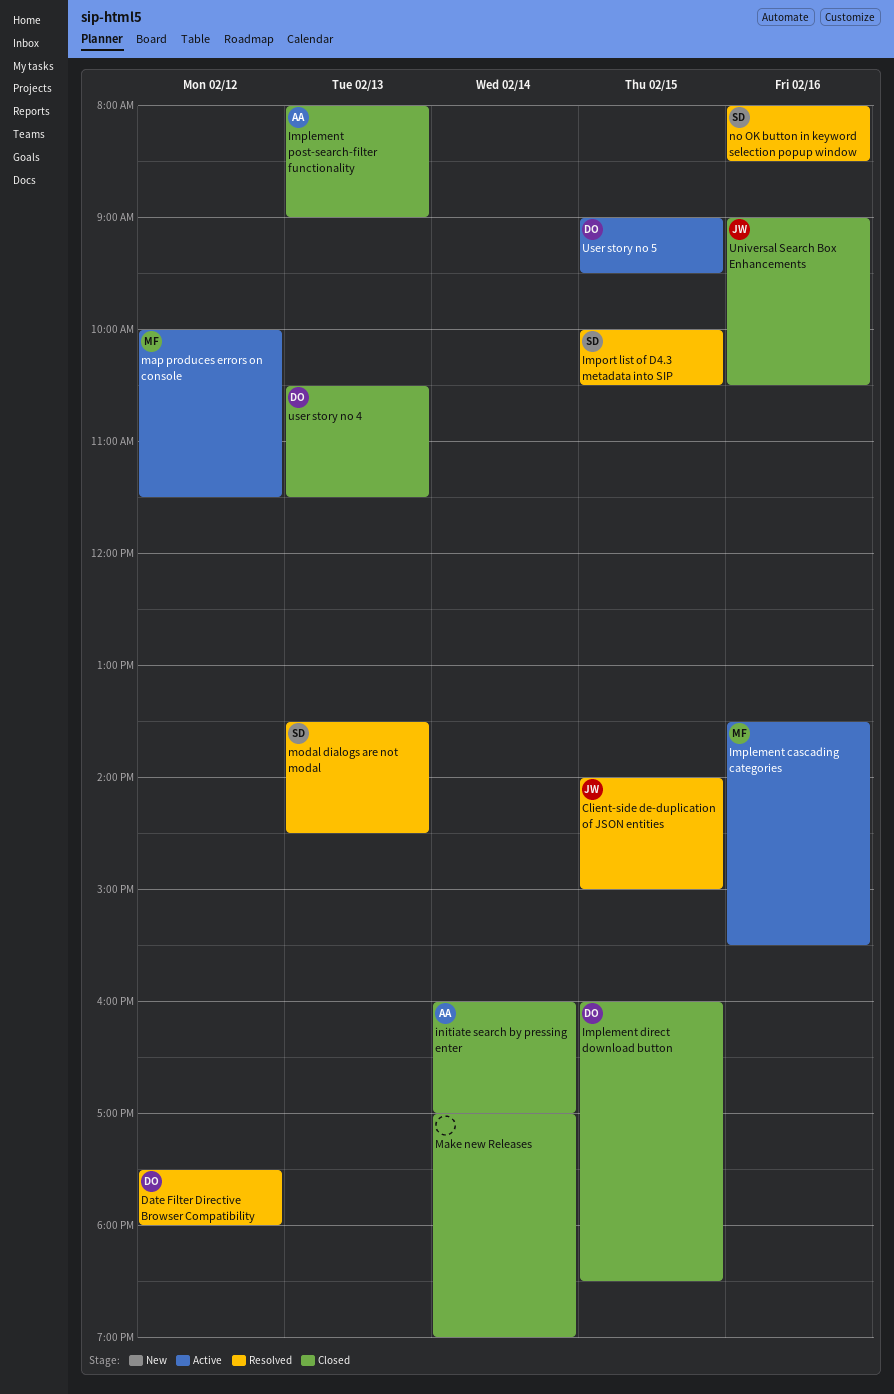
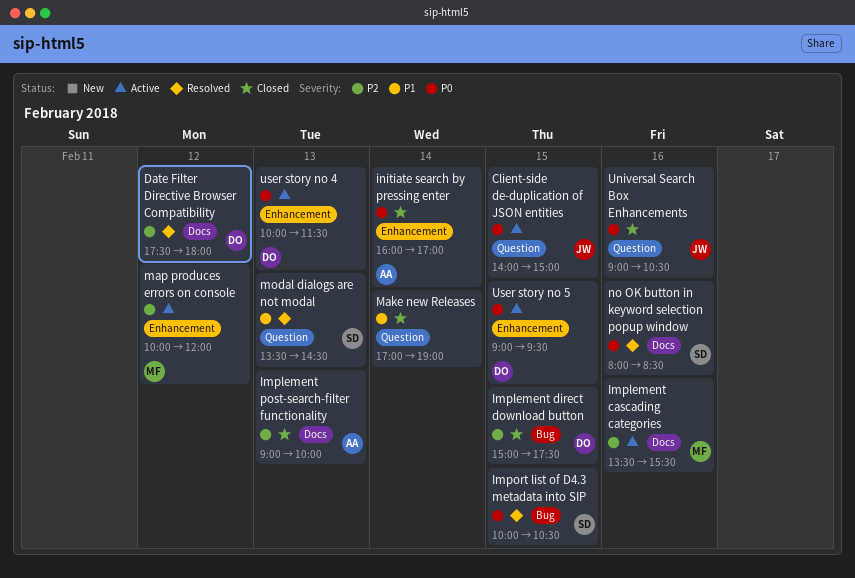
Client-side de-duplication of JSON entities, status: Resolved -> Active
Implement direct download button, begins: 16:00 -> 15:00
Implement direct download button, ends: 18:30 -> 17:30
Implement post-search-filter functionality, begins: 08:00 -> 09:00
Implement post-search-filter functionality, ends: 09:00 -> 10:00
map produces errors on console, ends: 11:30 -> 12:00
user story no 4, status: Closed -> Active
user story no 4, begins: 10:30 -> 10:00

